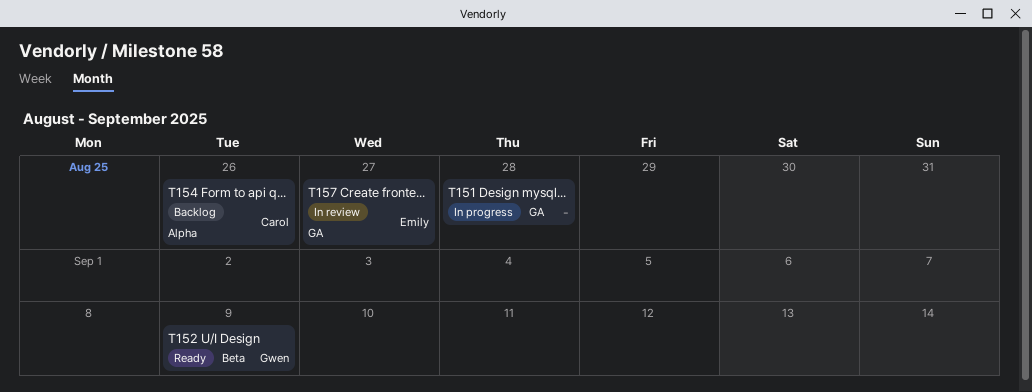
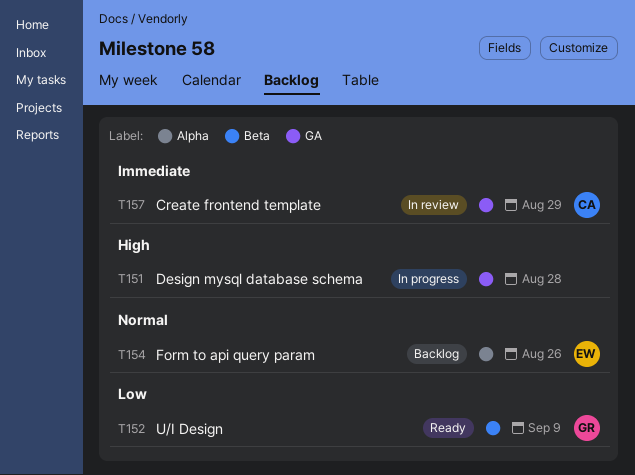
T154, owner: Carol -> Emily
T157, owner: Emily -> Carol
T157, due: Aug 27 -> Aug 29

